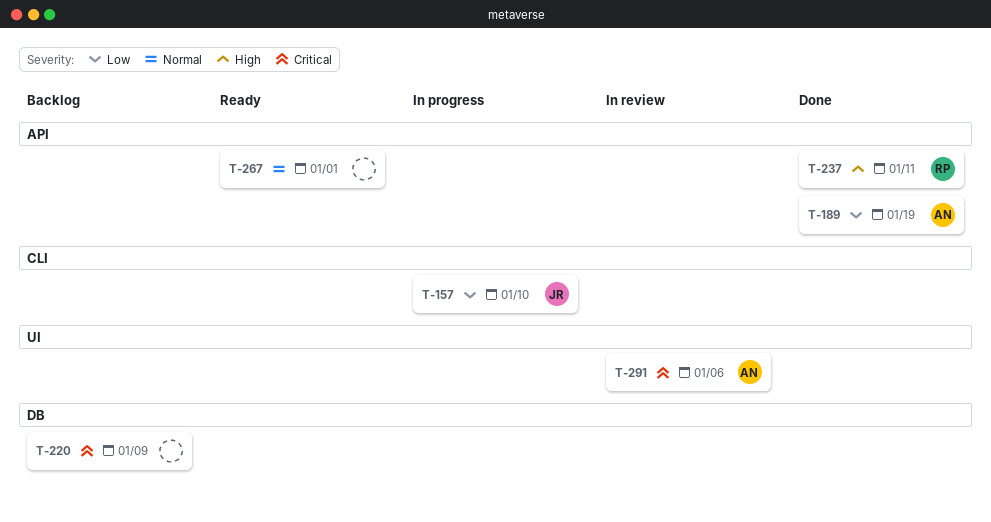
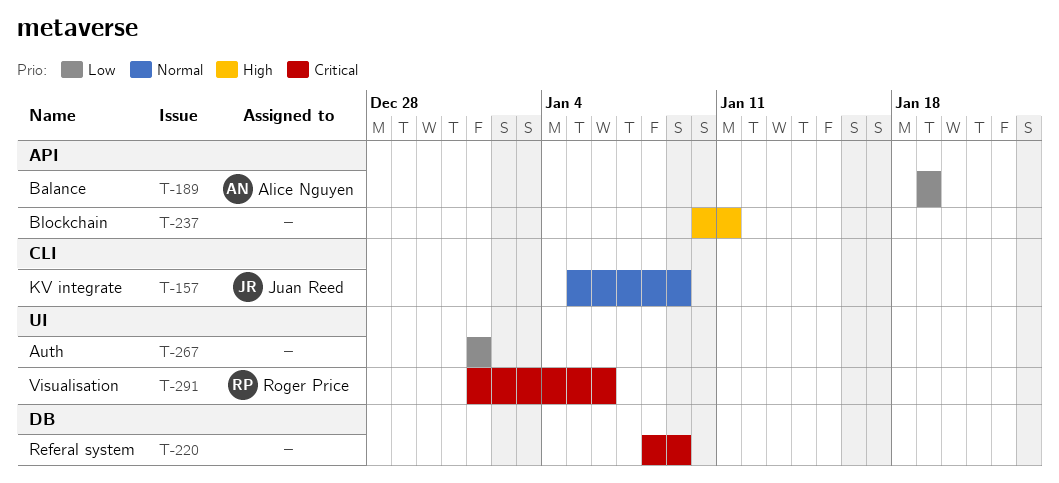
T-157, priority: Low -> Normal
T-157, due: Jan 10 -> Jan 9
T-237, owner: Roger Price -> none
T-267, priority: Normal -> Low
T-267, label: API -> UI
T-291, owner: Alice Nguyen -> Roger Price

